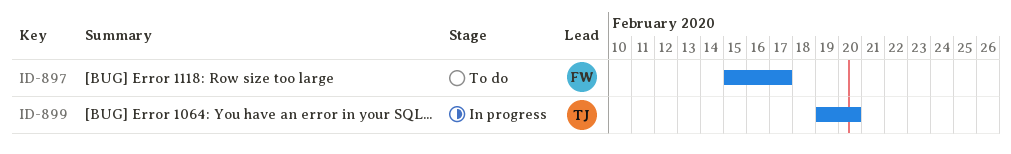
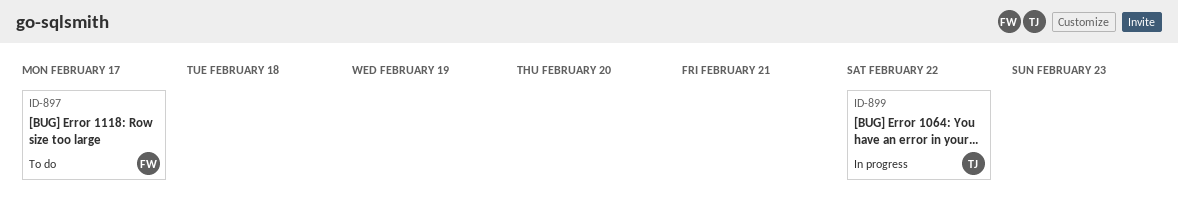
ID-899, due: Feb 20 -> Feb 22

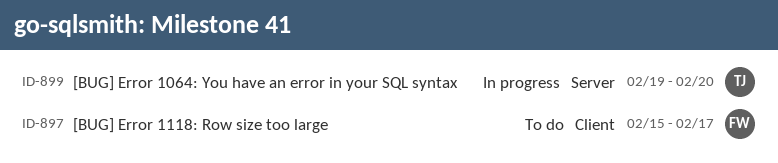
ID-899, due: Feb 22 -> Feb 20

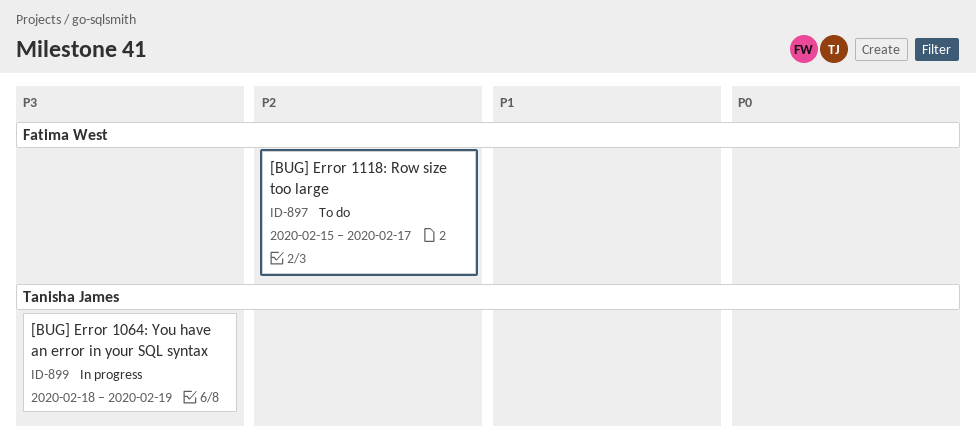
ID-899, start: Feb 19 -> Feb 18
ID-899, due: Feb 20 -> Feb 19

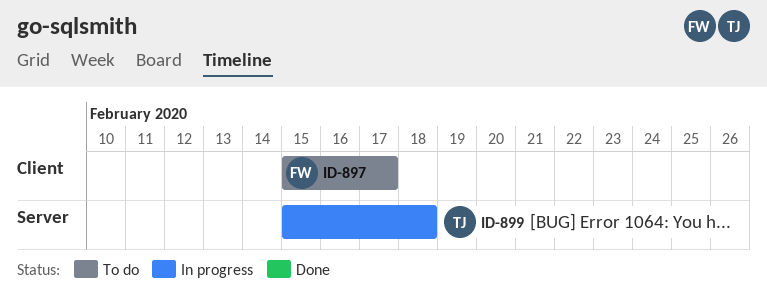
ID-899, start: Feb 18 -> Feb 15
ID-899, due: Feb 19 -> Feb 18

